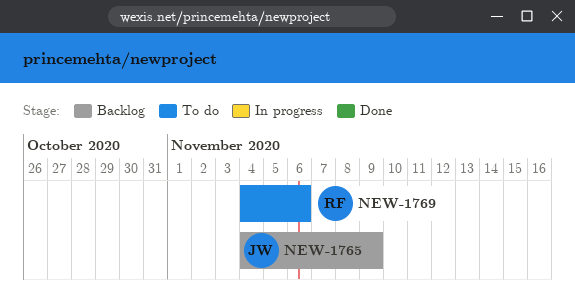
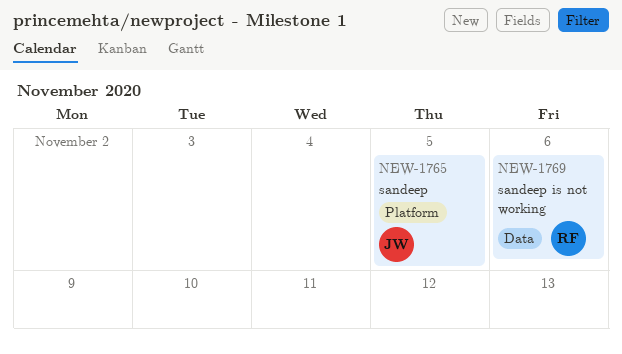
NEW-1765, due: Nov 9 -> Nov 5

